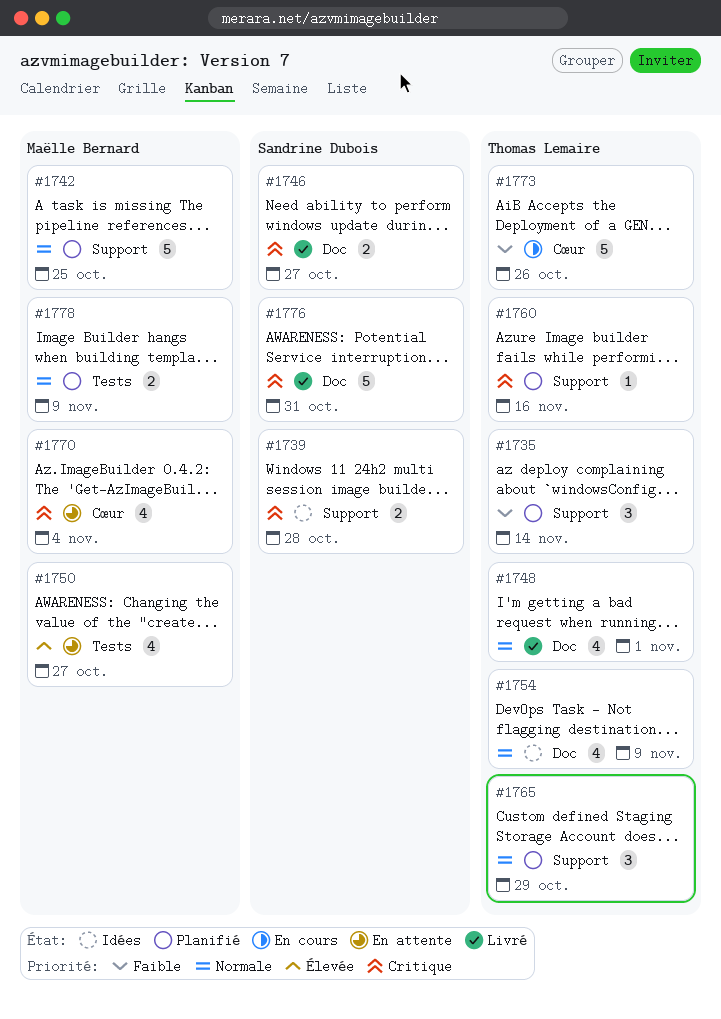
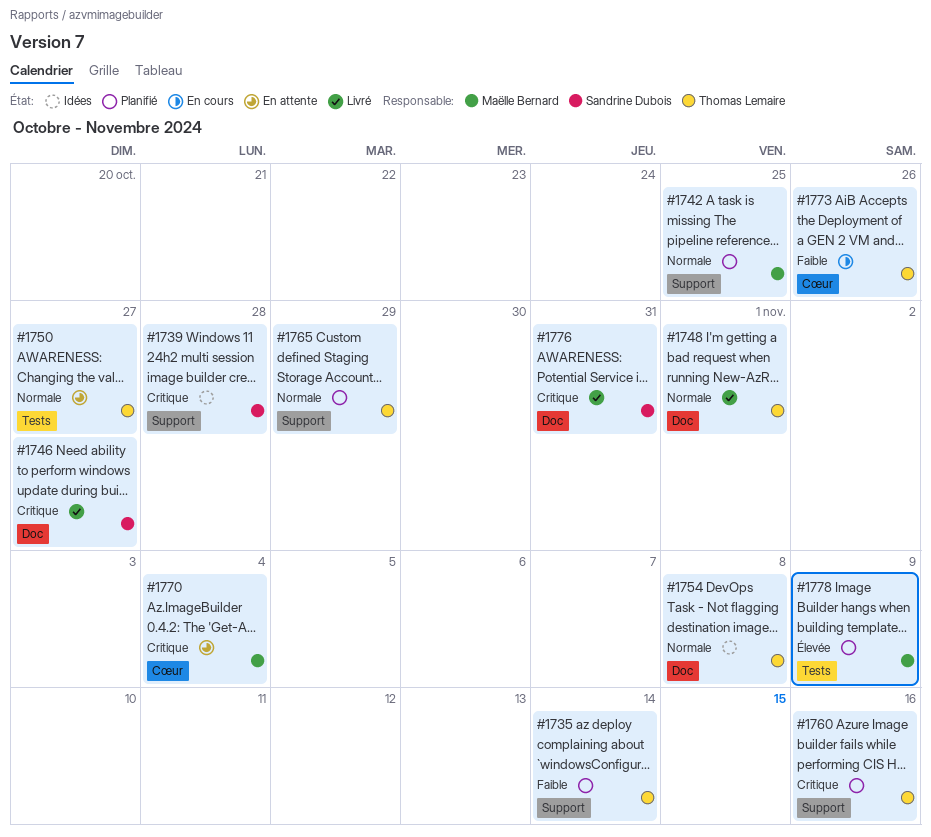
#1750, owner: Maëlle Bernard -> Thomas Lemaire
#1750, priority: Élevée -> Normale
#1754, due: Nov 9 -> Nov 8
#1778, priority: Normale -> Élevée

